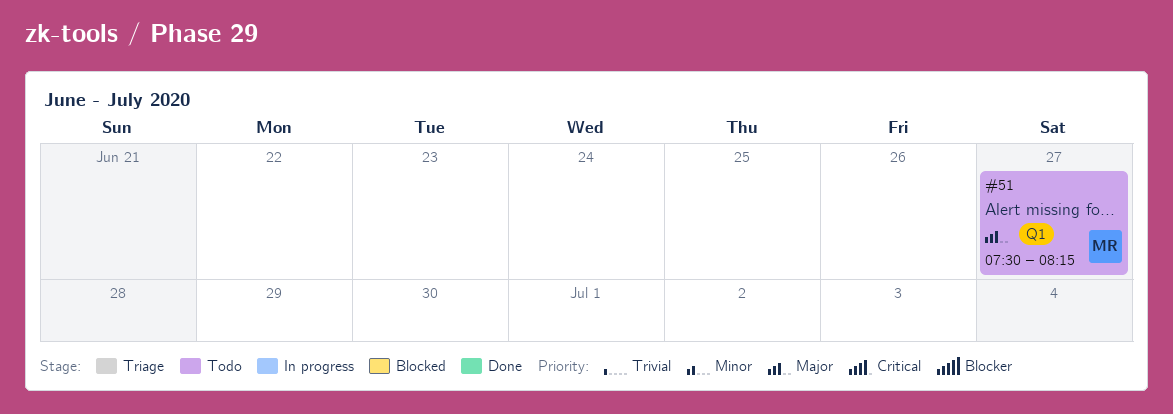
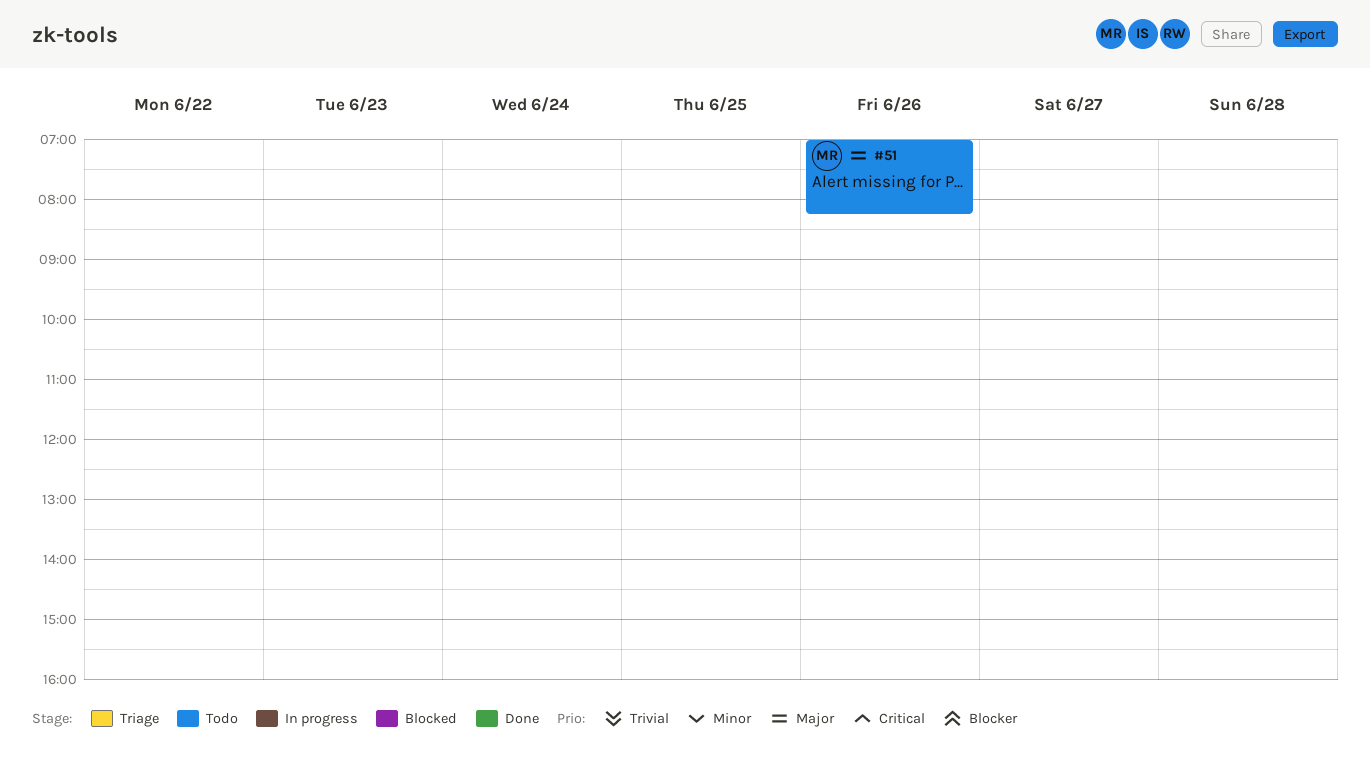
#51, day: Jun 27 -> Jun 26
#51, begins: 07:30 -> 07:00

